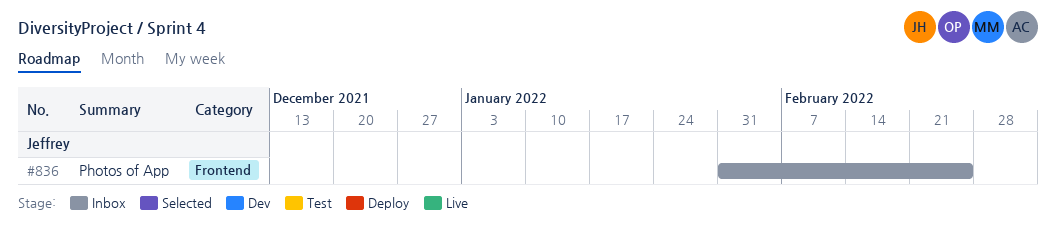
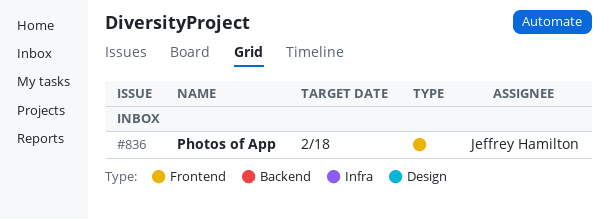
#836, due: Feb 25 -> Feb 18

